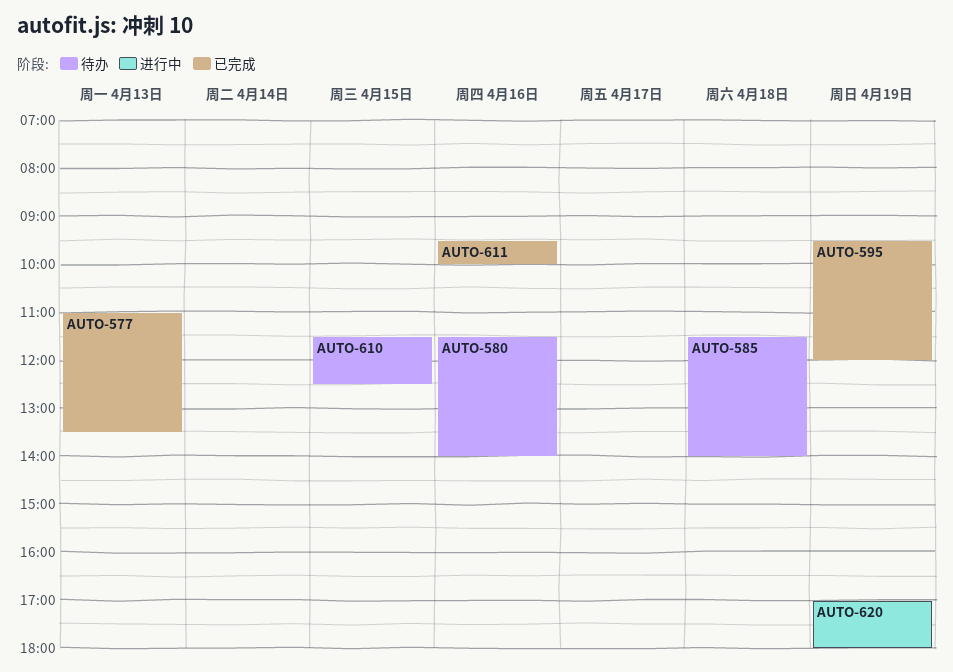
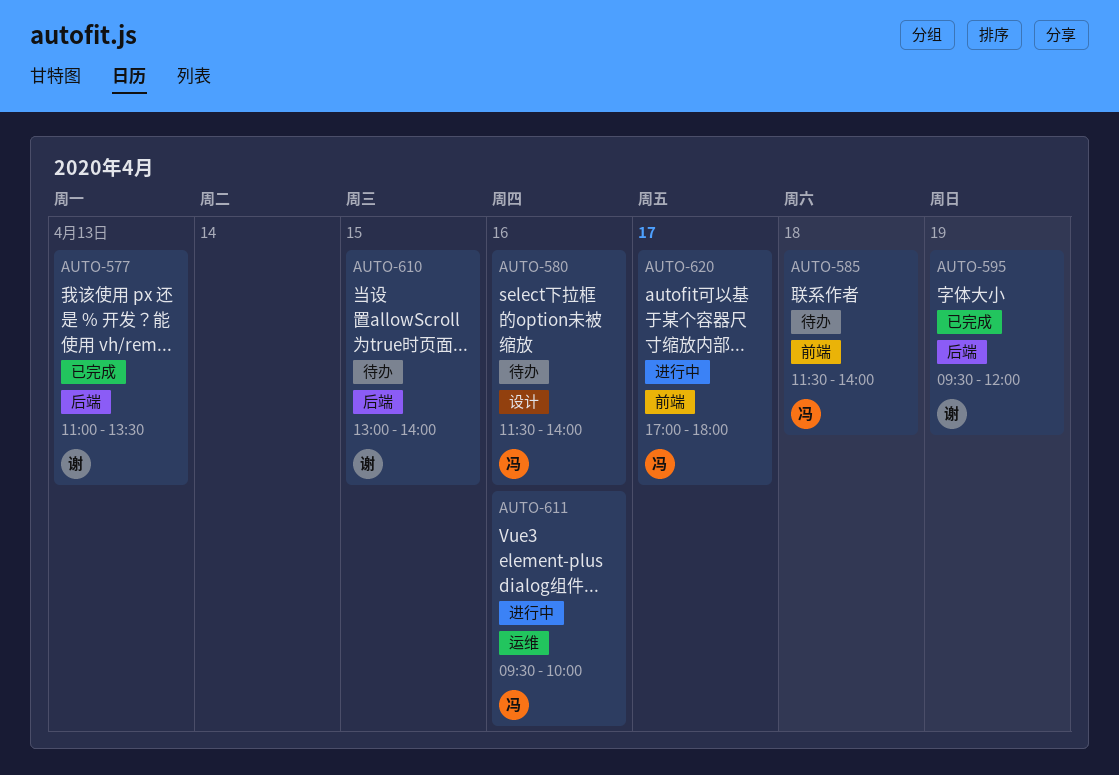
AUTO-610, begins: 11:30 -> 13:00
AUTO-610, ends: 12:30 -> 14:00
AUTO-611, status: 已完成 -> 进行中
AUTO-620, day: Apr 19 -> Apr 17

